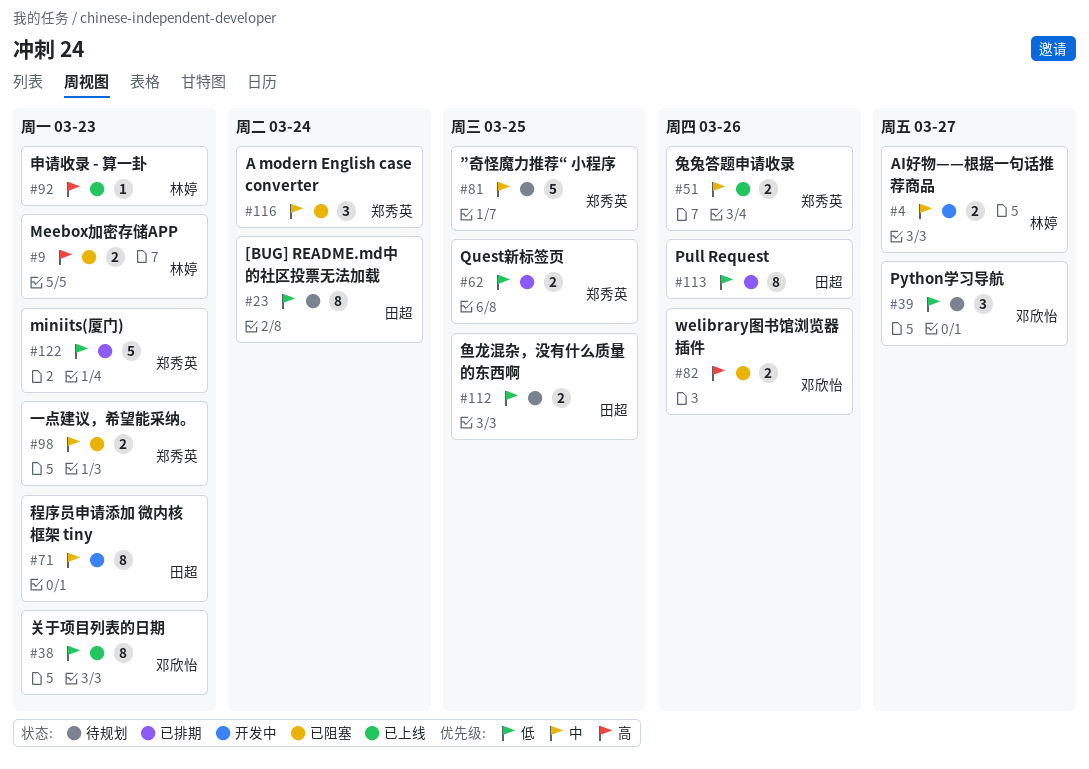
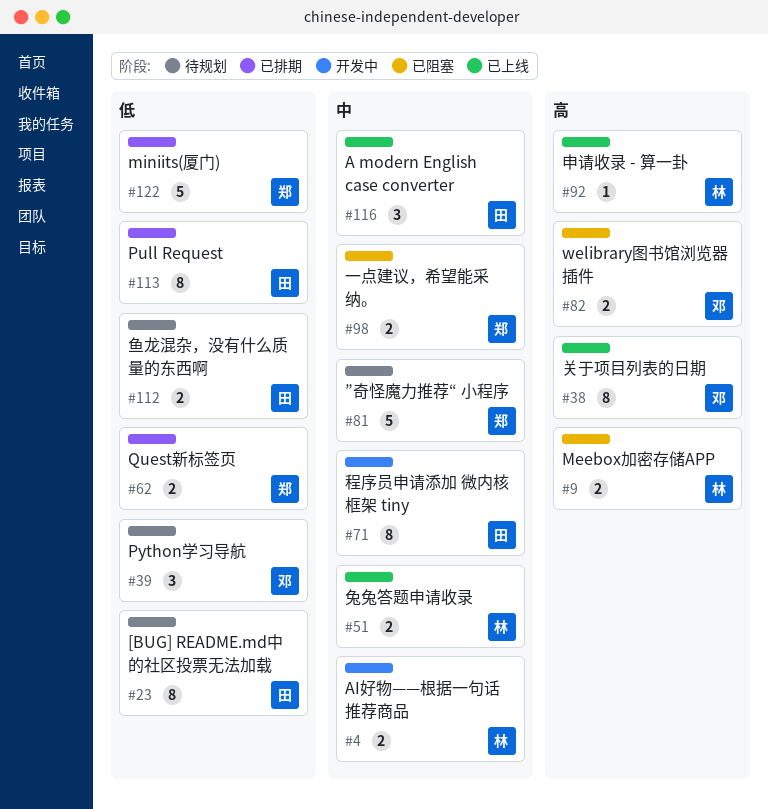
#38, priority: 低 -> 高
#51, owner: 郑秀英 -> 林婷
#116, status: 已阻塞 -> 已上线
#116, owner: 郑秀英 -> 田超

